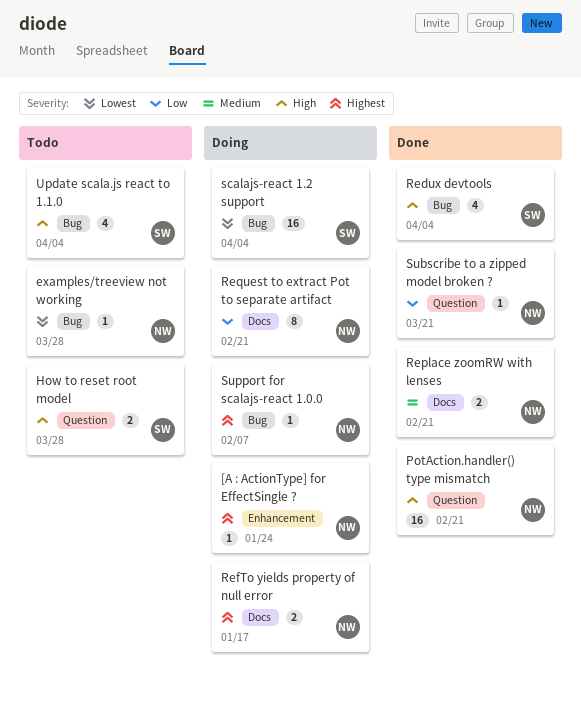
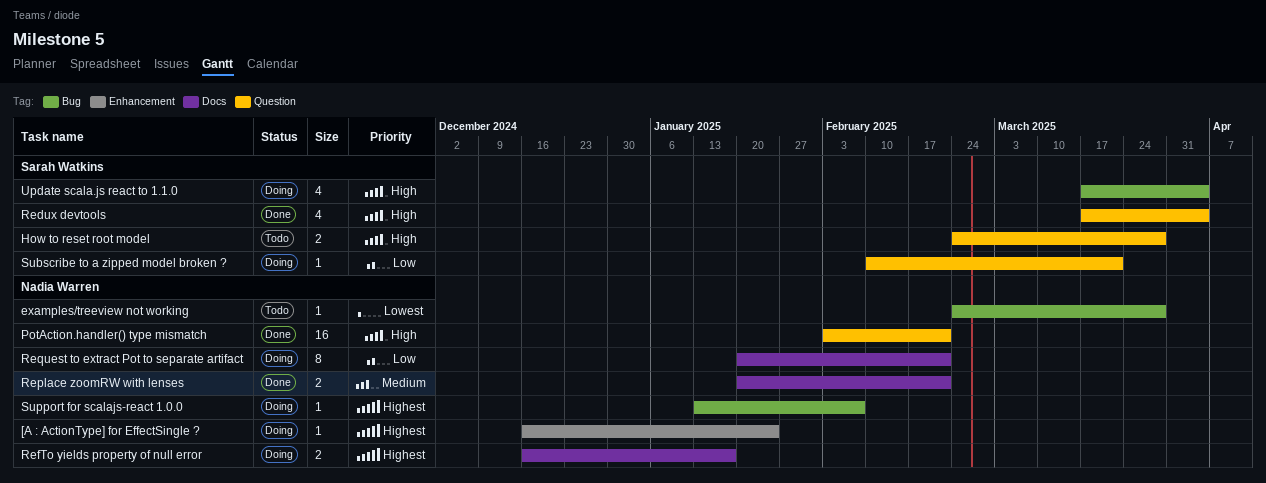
Redux devtools, label: Bug -> Question
scalajs-react 1.2 support: present -> none
Subscribe to a zipped model broken ?, status: Done -> Doing
Subscribe to a zipped model broken ?, owner: Nadia Warren -> Sarah Watkins
Update scala.js react to 1.1.0, status: Todo -> Doing

